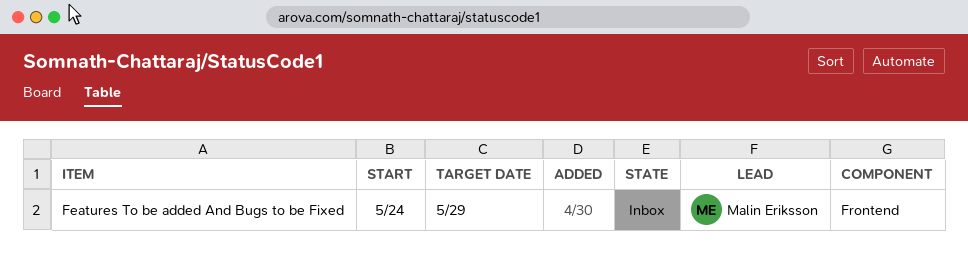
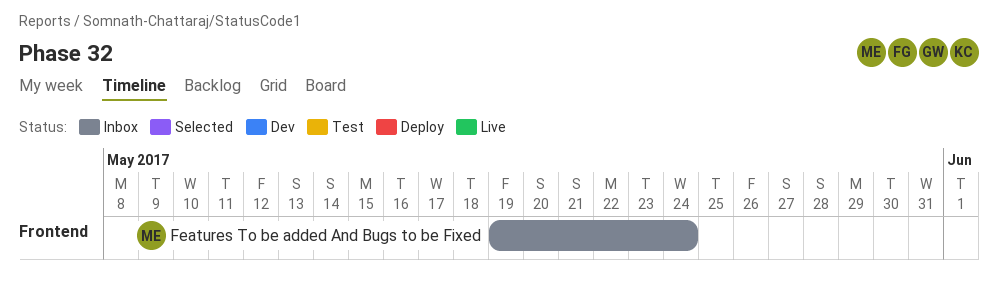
Features To be added And Bugs to be Fixed, start: May 24 -> May 19
Features To be added And Bugs to be Fixed, due: May 29 -> May 24

